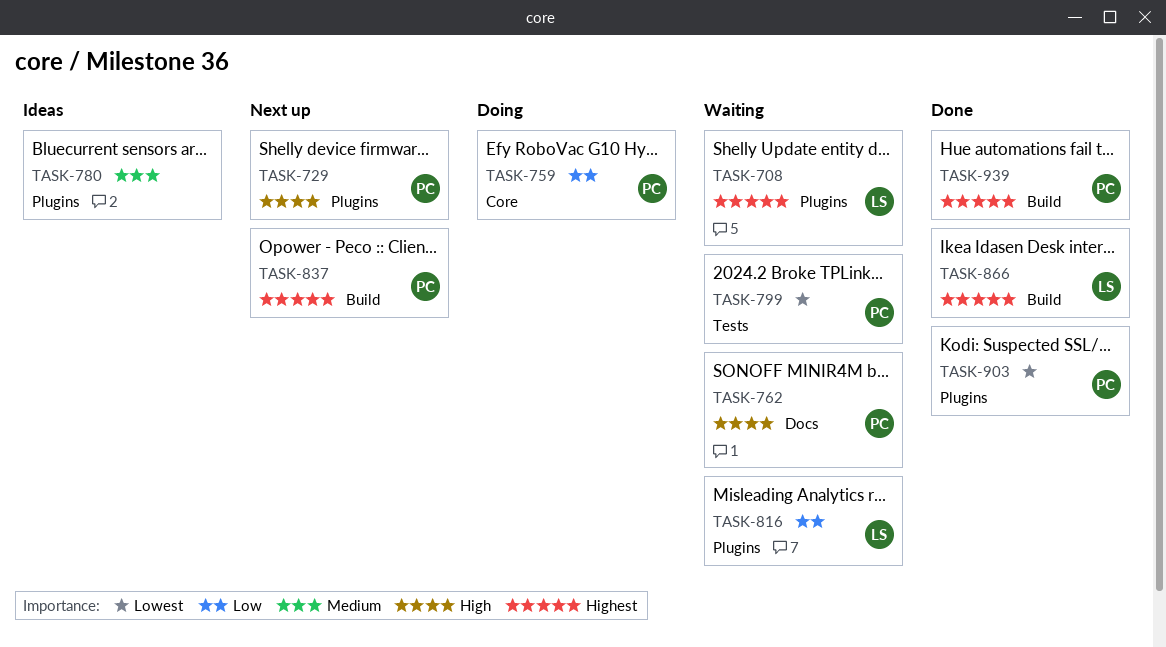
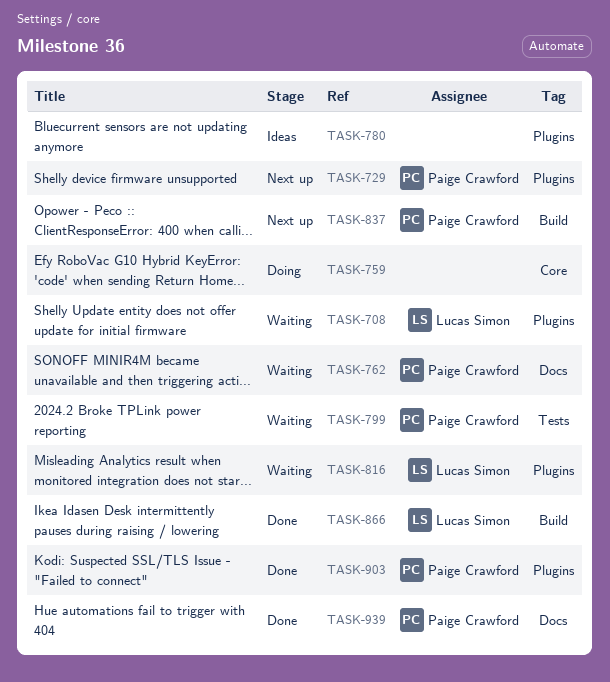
TASK-759, owner: Paige Crawford -> none
TASK-939, label: Build -> Docs

